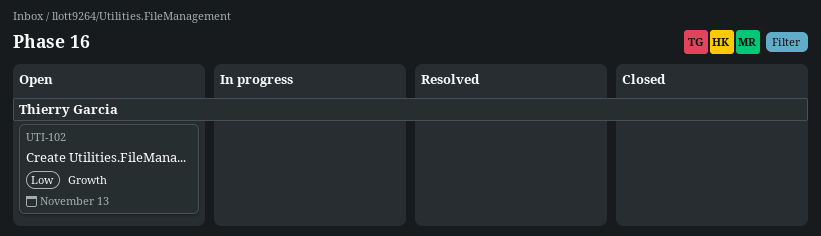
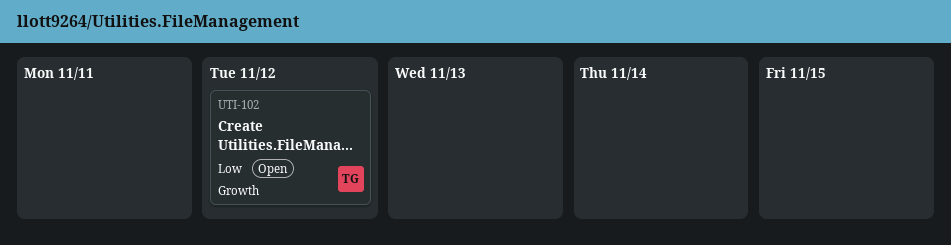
UTI-102, due: Nov 13 -> Nov 12

